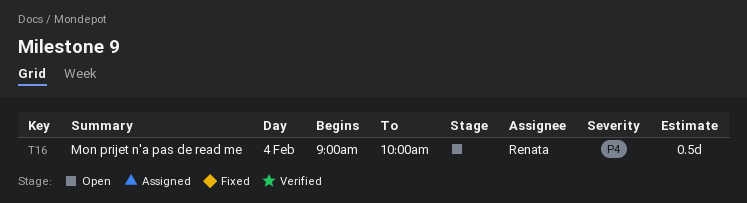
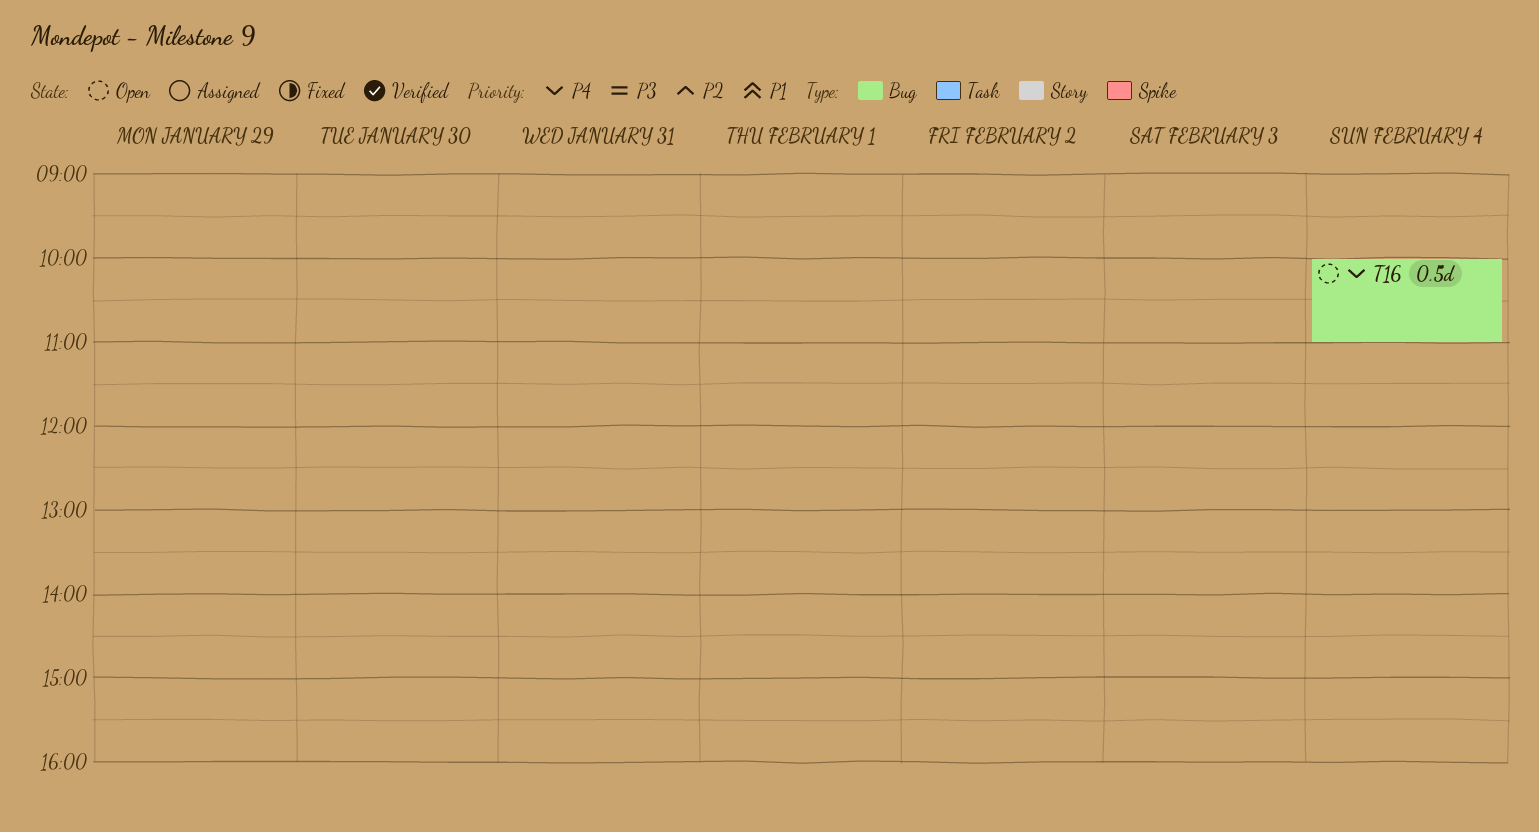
T16, begins: 09:00 -> 10:00
T16, ends: 10:00 -> 11:00

